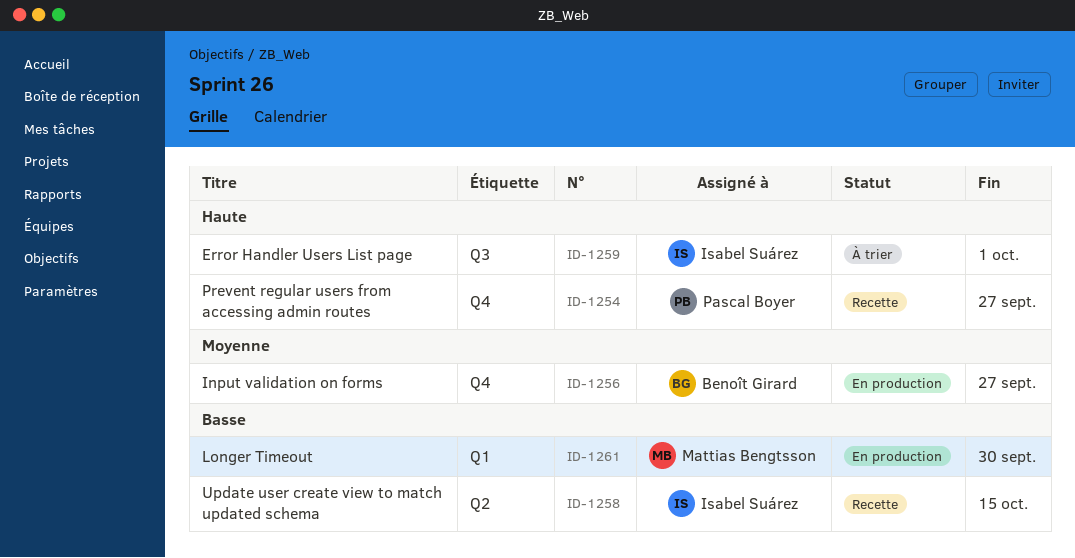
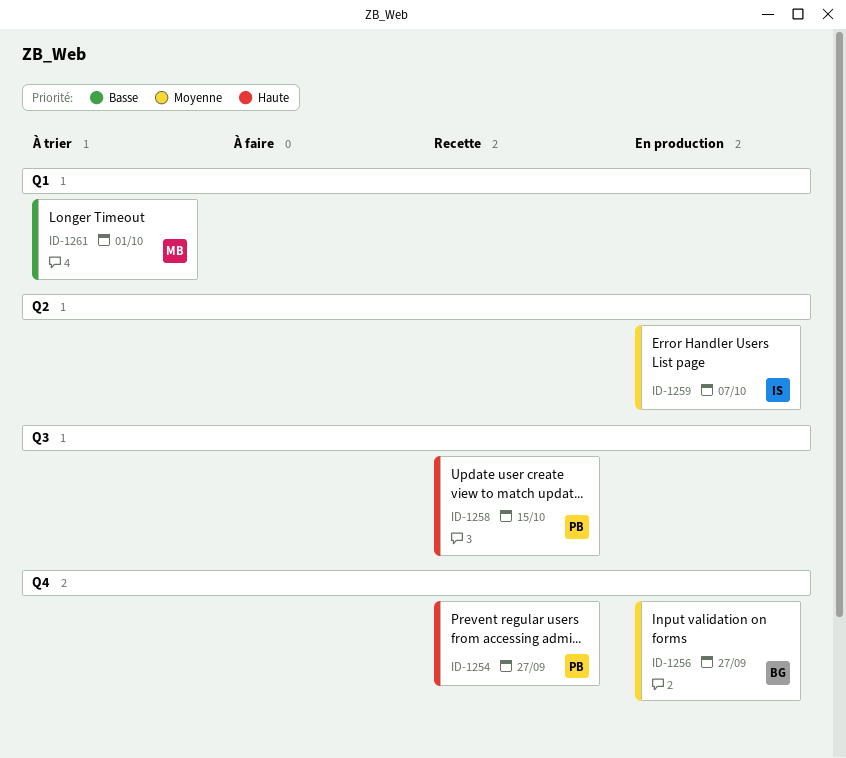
ID-1258, owner: Isabel Suárez -> Pascal Boyer
ID-1258, priority: Basse -> Haute
ID-1258, label: Q2 -> Q3
ID-1259, status: À trier -> En production
ID-1259, priority: Haute -> Moyenne
ID-1259, label: Q3 -> Q2
ID-1259, due: Oct 1 -> Oct 7
ID-1261, status: En production -> À trier
ID-1261, due: Sep 30 -> Oct 1

